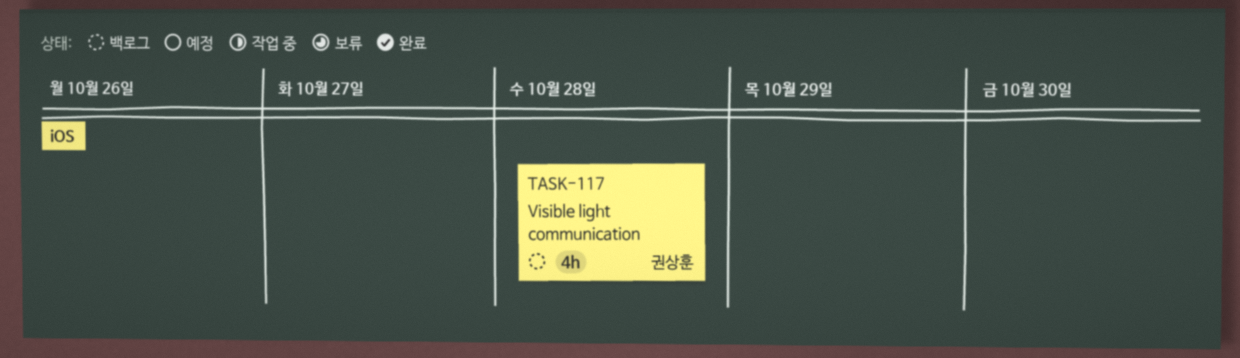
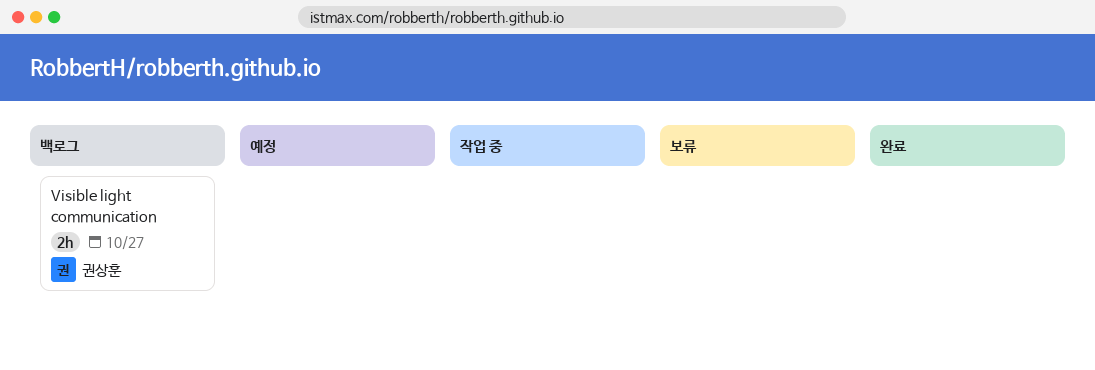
Visible light communication, estimate: 4h -> 2h
Visible light communication, due: Oct 28 -> Oct 27

